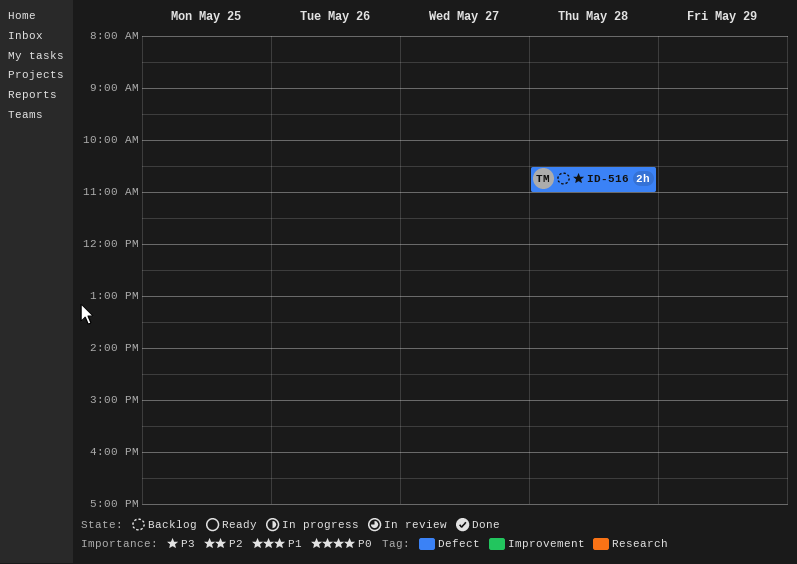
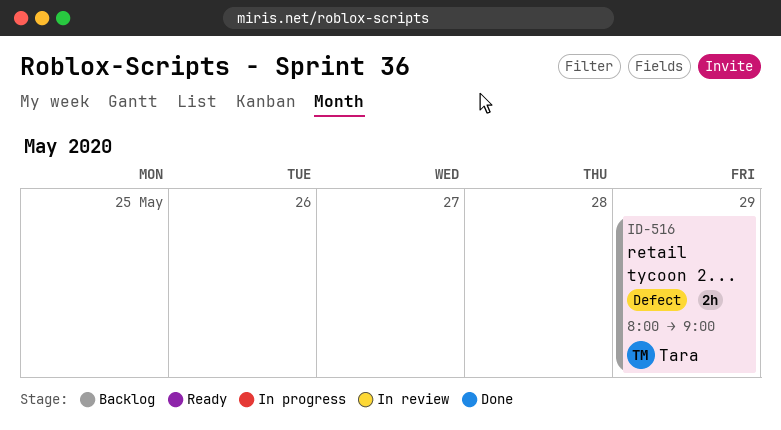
ID-516, day: May 28 -> May 29
ID-516, begins: 10:30 -> 08:00
ID-516, ends: 11:00 -> 09:00

